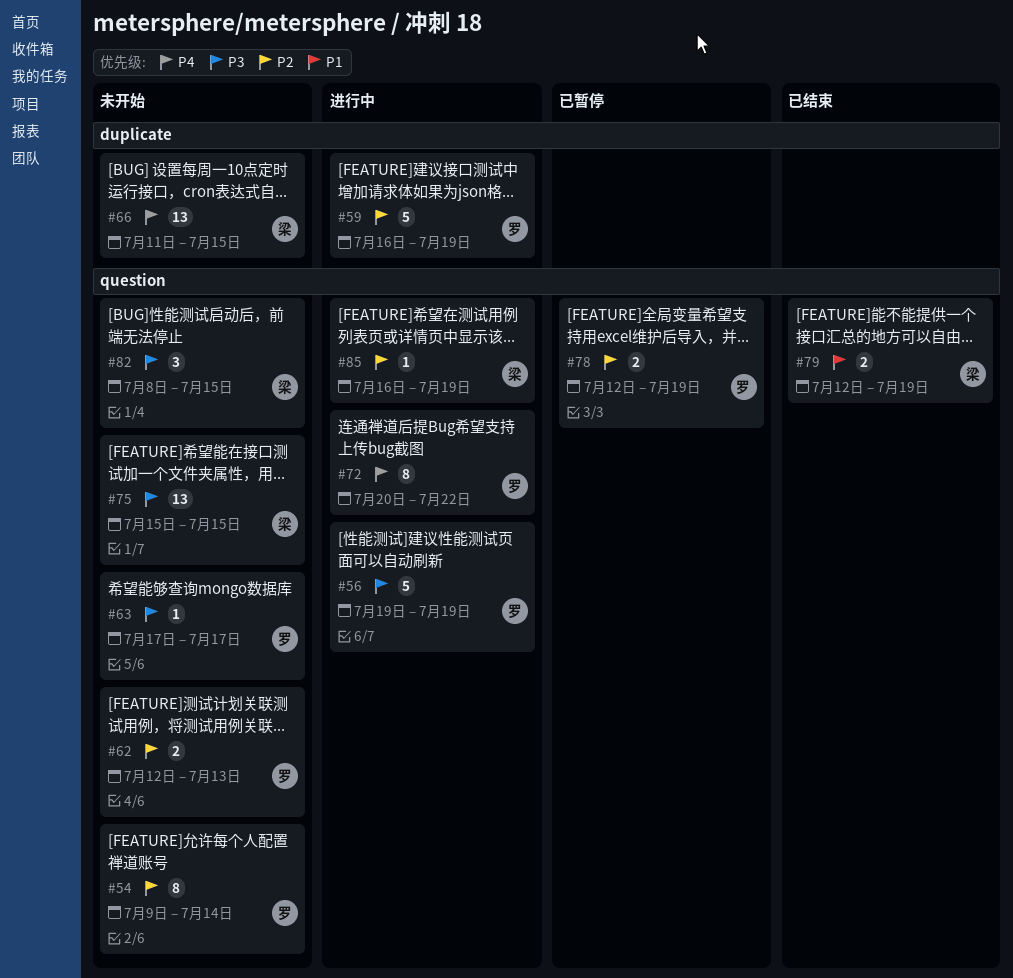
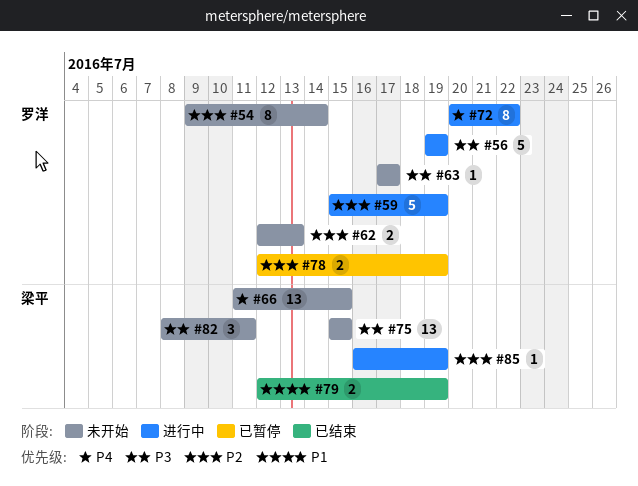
#59, start: Jul 16 -> Jul 15
#82, due: Jul 15 -> Jul 11

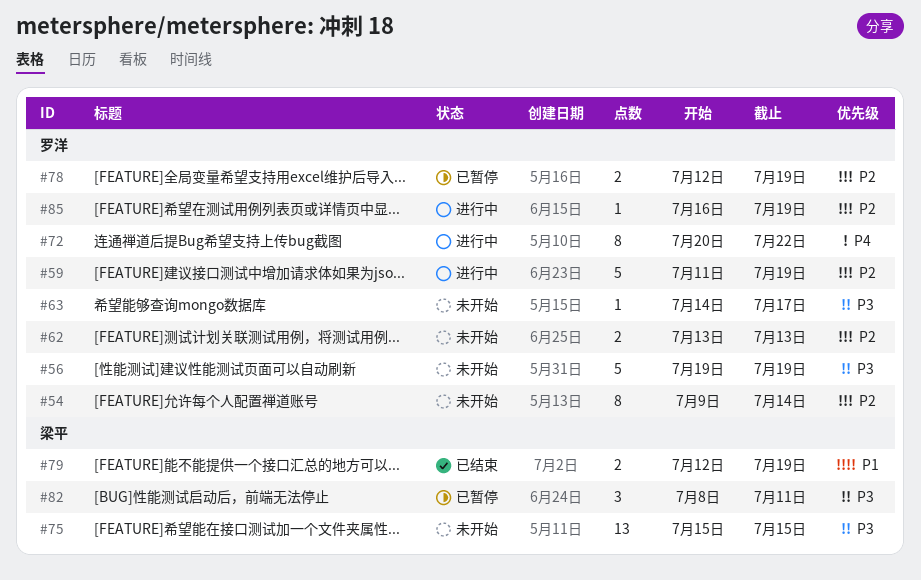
#56, status: 进行中 -> 未开始
#59, start: Jul 15 -> Jul 11
#62, start: Jul 12 -> Jul 13
#63, start: Jul 17 -> Jul 14
#66: present -> none
#82, status: 未开始 -> 已暂停
#85, owner: 梁平 -> 罗洋

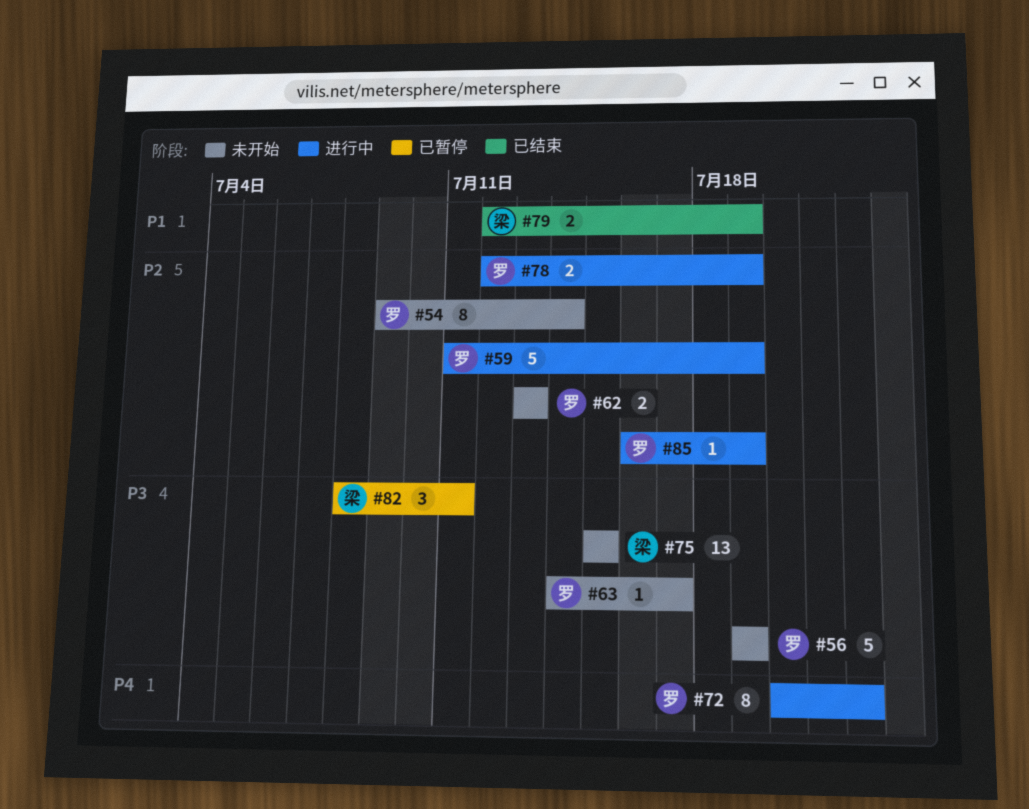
#78, status: 已暂停 -> 进行中

